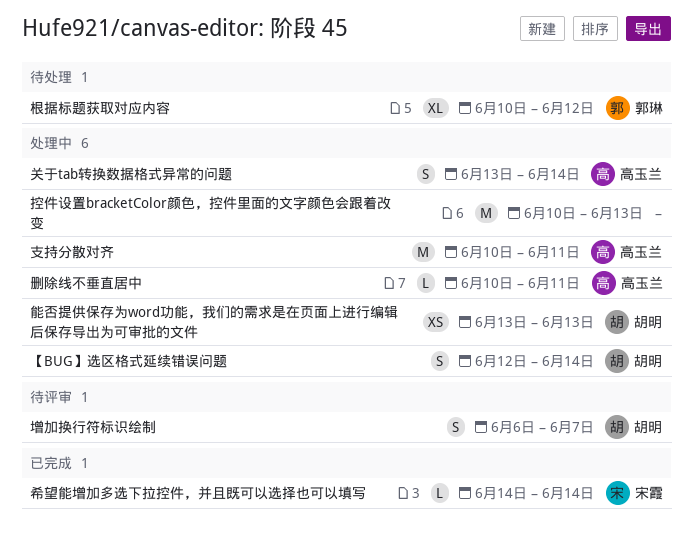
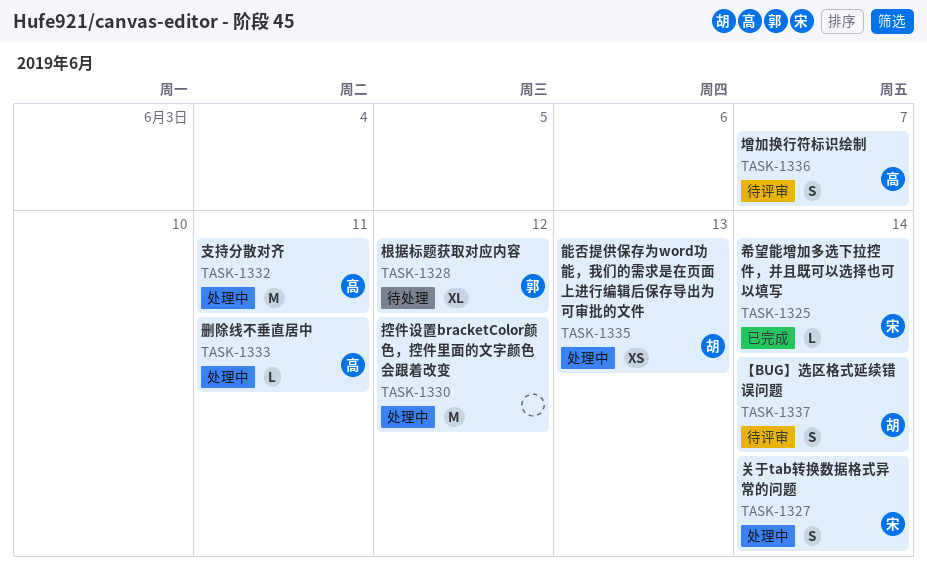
【BUG】选区格式延续错误问题, status: 处理中 -> 待评审
关于tab转换数据格式异常的问题, owner: 高玉兰 -> 宋霞
增加换行符标识绘制, owner: 胡明 -> 高玉兰
控件设置bracketColor颜色，控件里面的文字颜色会跟着改变, due: Jun 13 -> Jun 12

